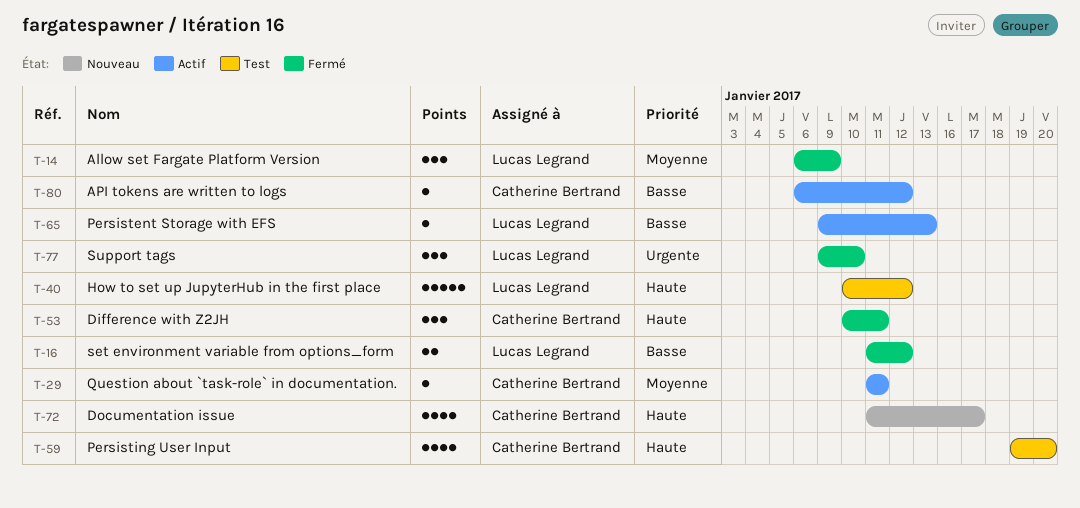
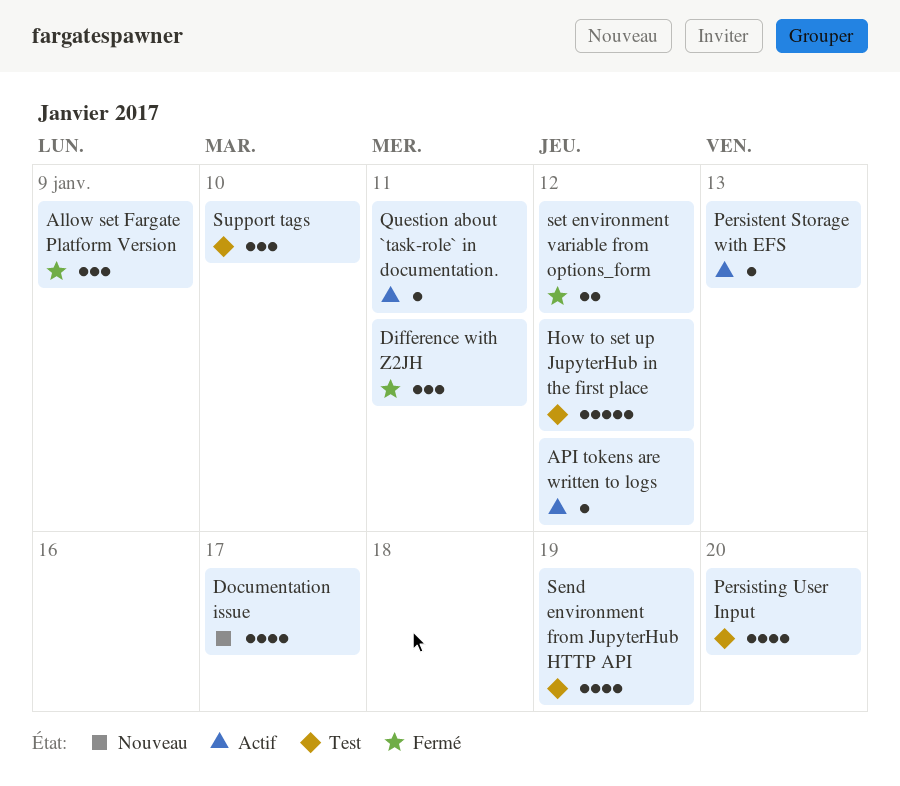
Send environment from JupyterHub HTTP API: none -> present
Support tags, status: Fermé -> Test

